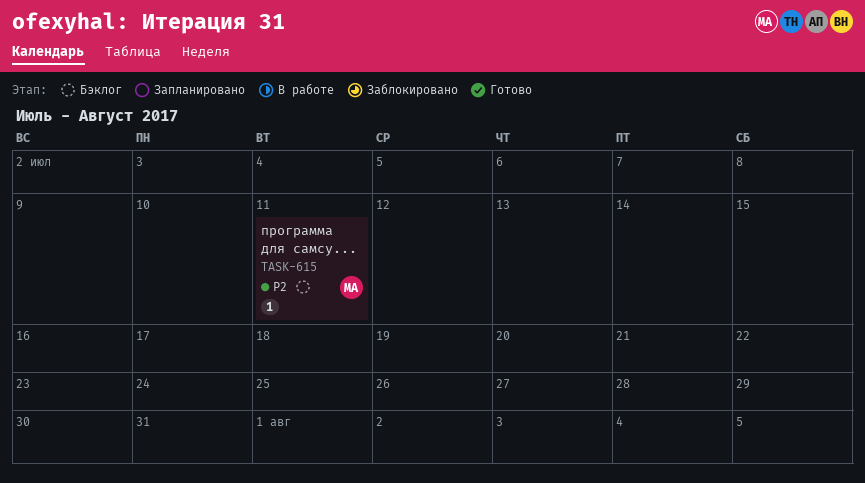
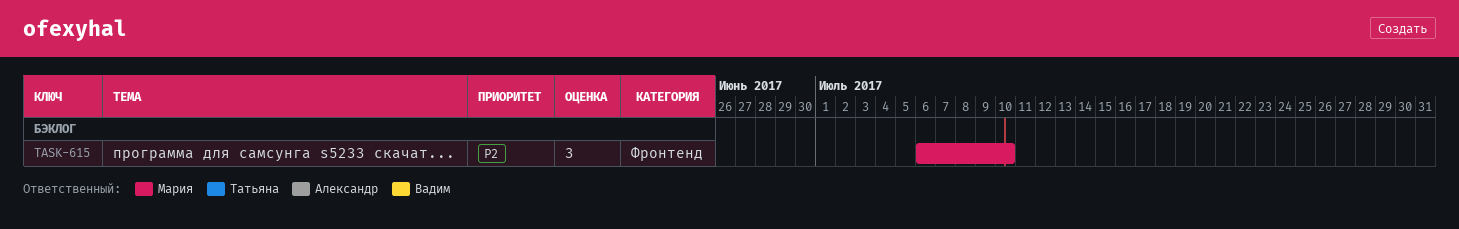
TASK-615, estimate: 1 -> 3
TASK-615, due: Jul 11 -> Jul 10

